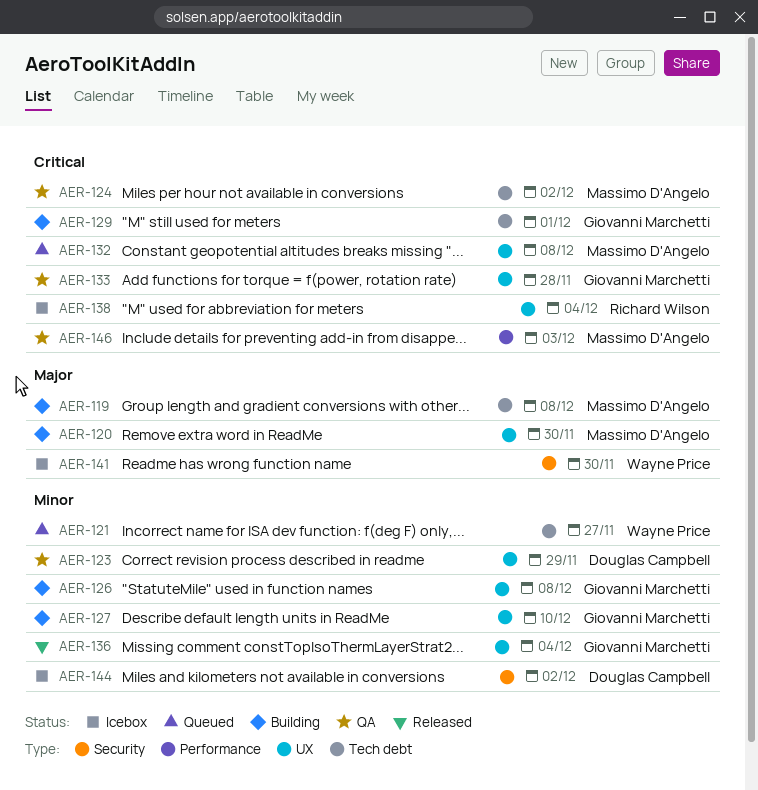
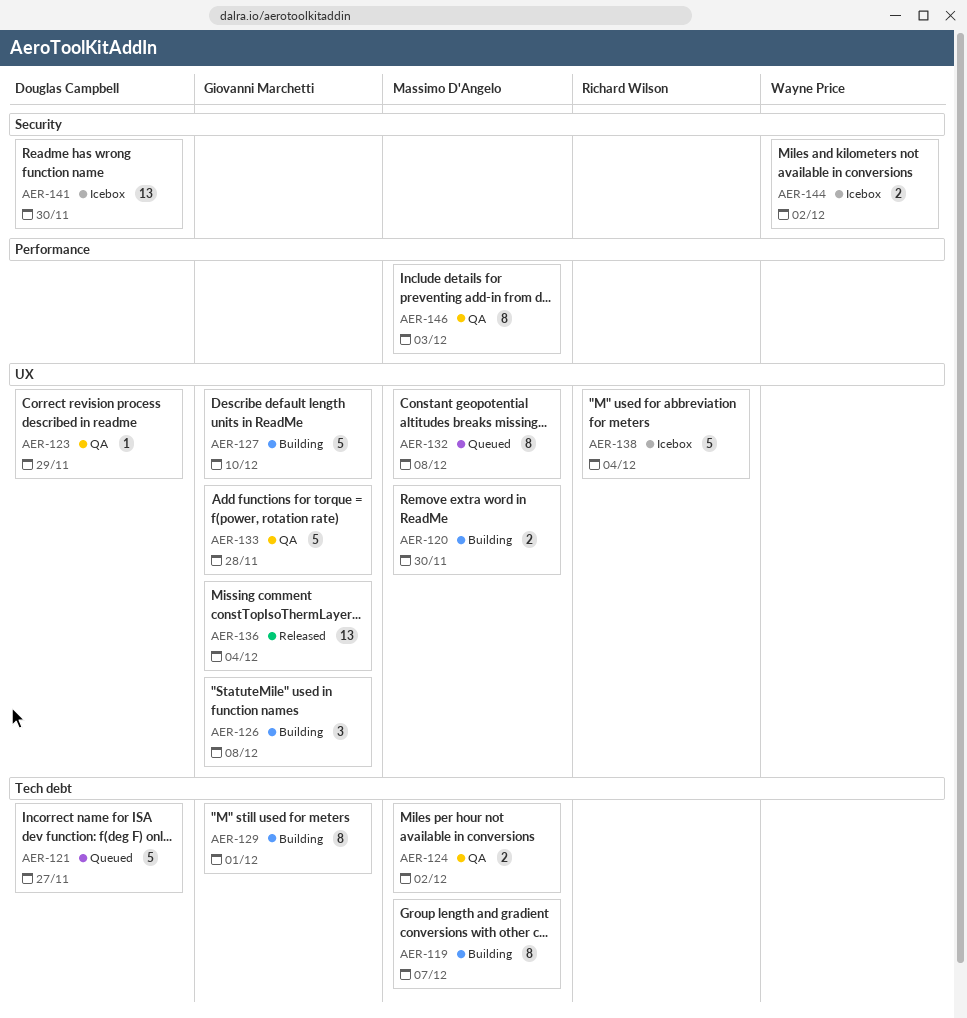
AER-119, due: Dec 8 -> Dec 7
AER-121, owner: Wayne Price -> Douglas Campbell
AER-141, owner: Wayne Price -> Douglas Campbell
AER-144, owner: Douglas Campbell -> Wayne Price

